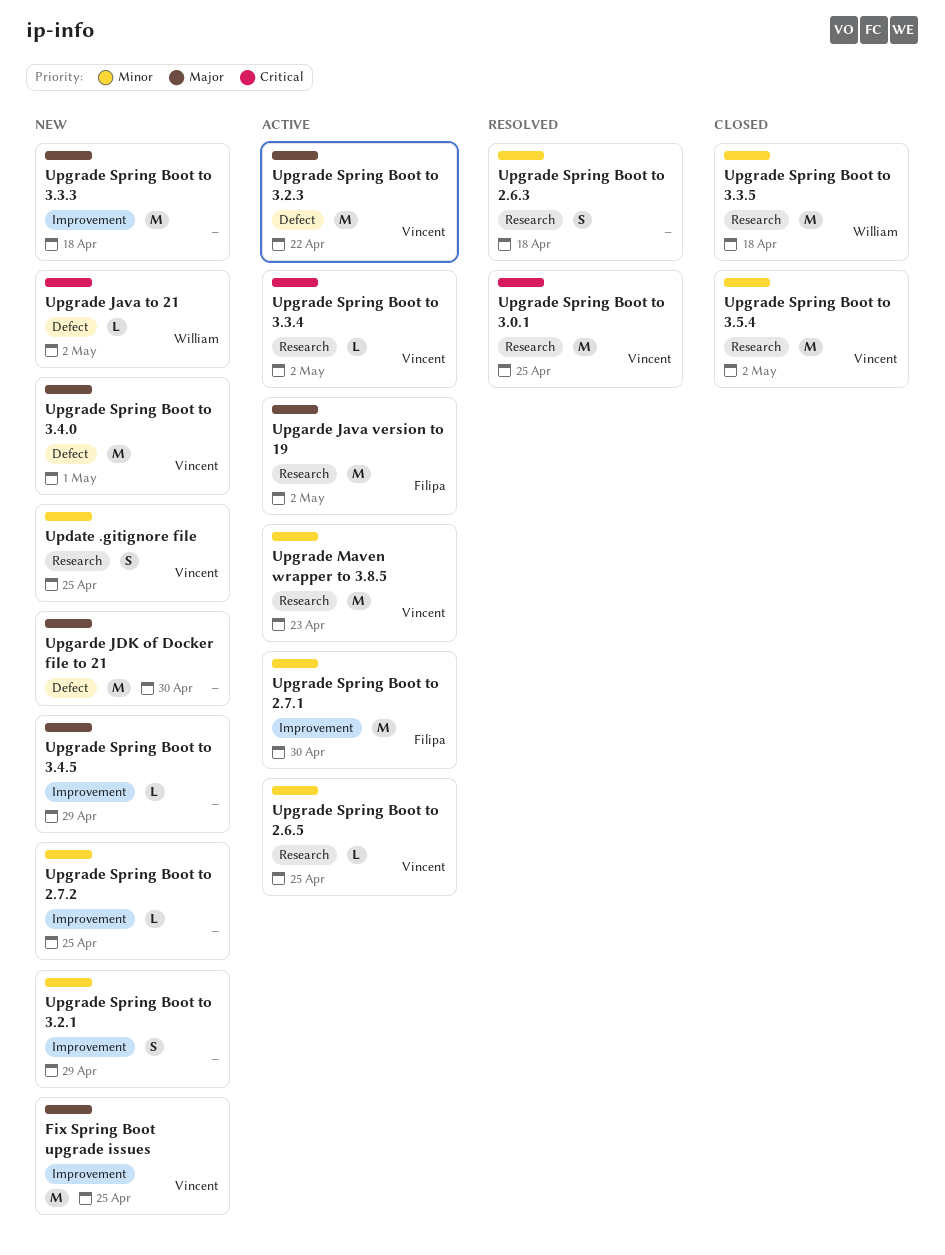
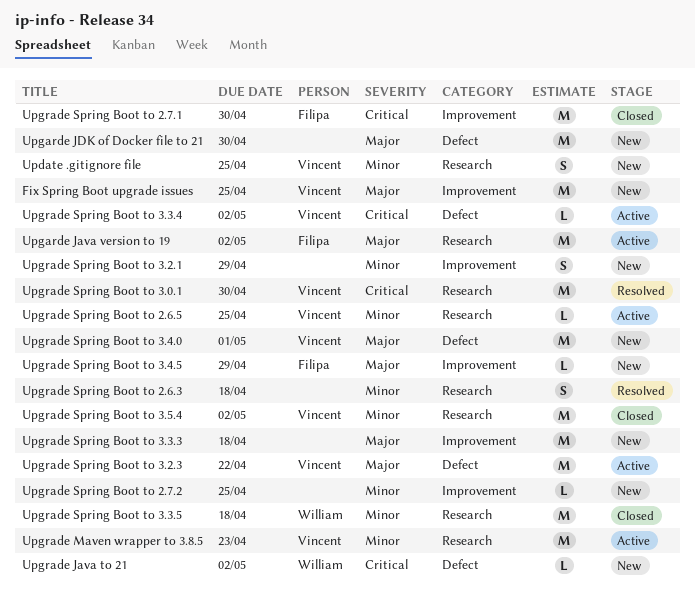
Upgrade Spring Boot to 2.7.1, status: Active -> Closed
Upgrade Spring Boot to 2.7.1, priority: Minor -> Critical
Upgrade Spring Boot to 3.0.1, due: Apr 25 -> Apr 30
Upgrade Spring Boot to 3.3.4, label: Research -> Defect
Upgrade Spring Boot to 3.4.5, owner: none -> Filipa

